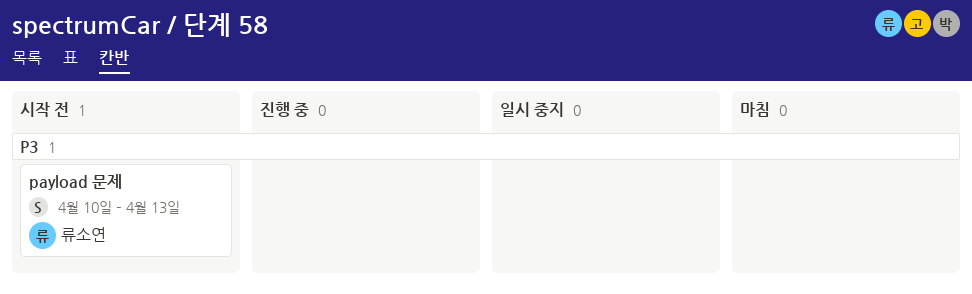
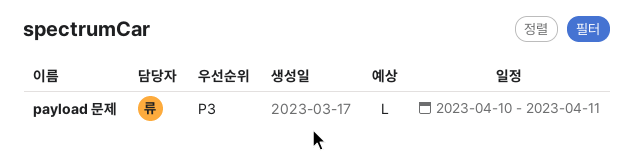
payload 문제, estimate: S -> L
payload 문제, due: Apr 13 -> Apr 11

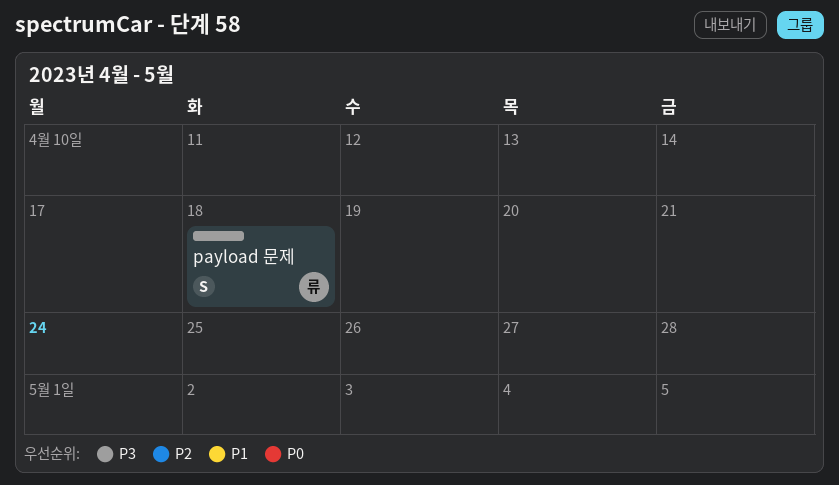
payload 문제, estimate: L -> S
payload 문제, due: Apr 11 -> Apr 18

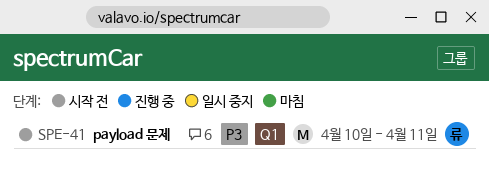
payload 문제, estimate: S -> M
payload 문제, due: Apr 18 -> Apr 11

